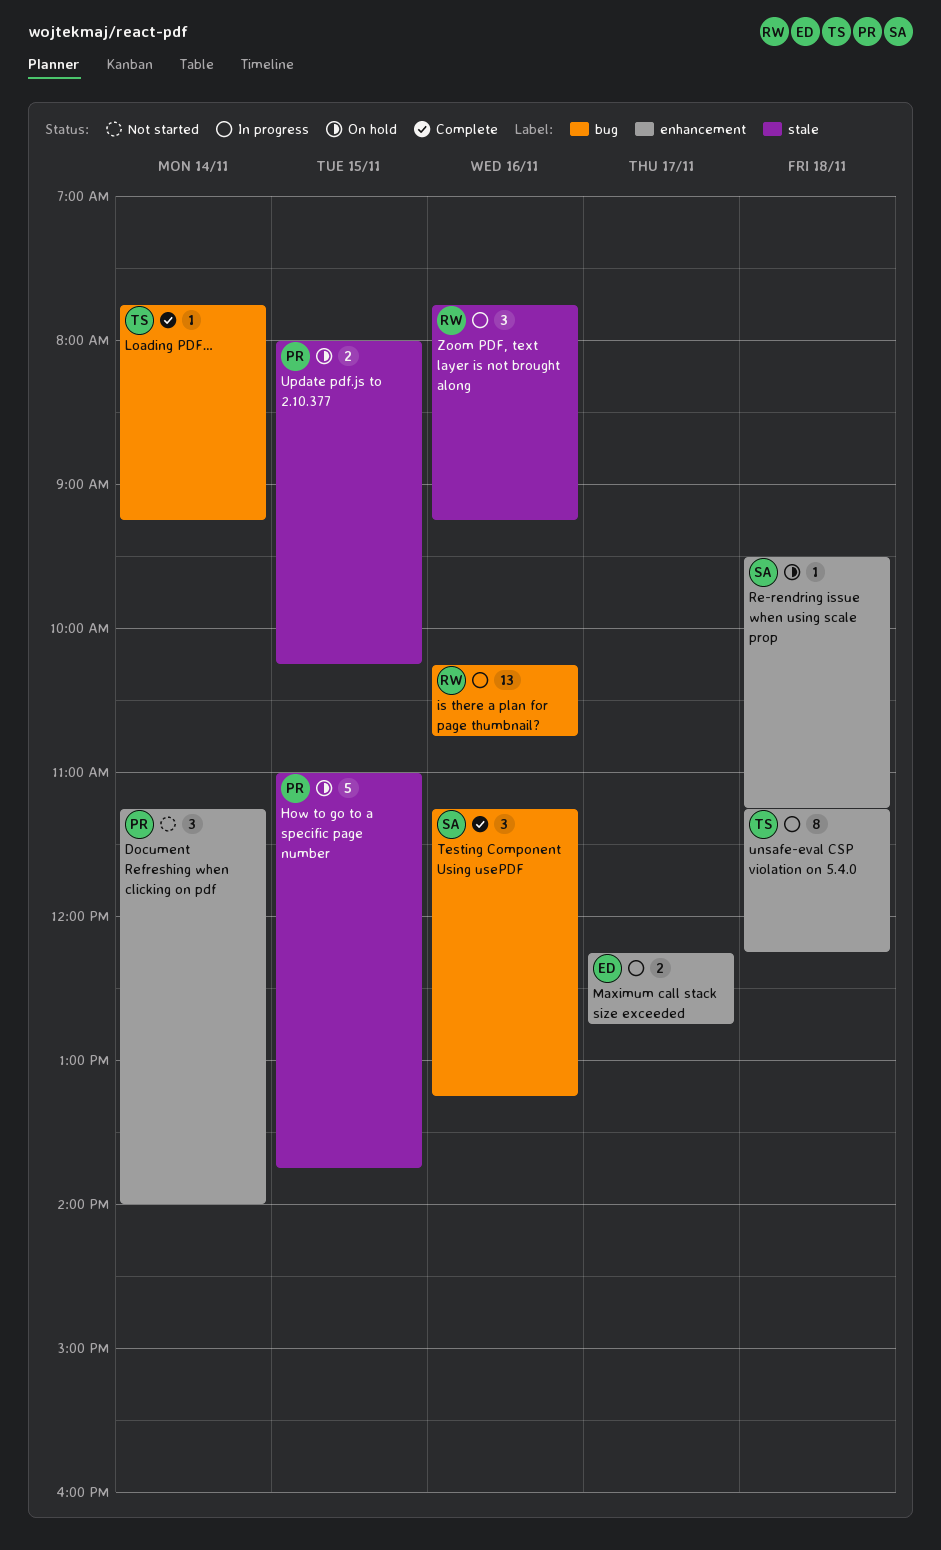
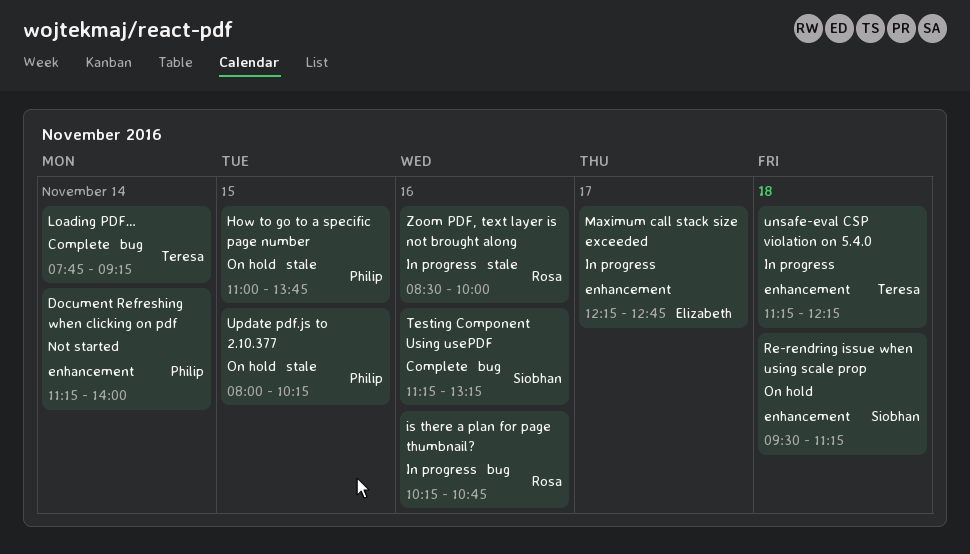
Zoom PDF, text layer is not brought along, begins: 07:45 -> 08:30
Zoom PDF, text layer is not brought along, ends: 09:15 -> 10:00

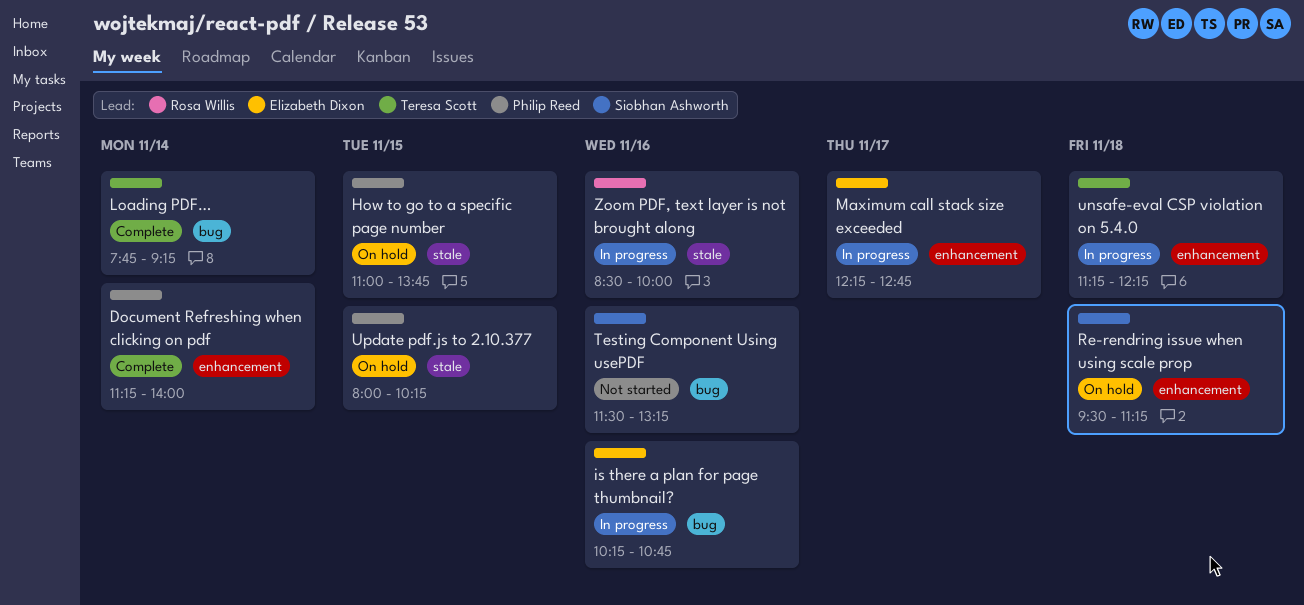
Document Refreshing when clicking on pdf, status: Not started -> Complete
is there a plan for page thumbnail?, owner: Rosa Willis -> Elizabeth Dixon
Testing Component Using usePDF, status: Complete -> Not started
Testing Component Using usePDF, begins: 11:15 -> 11:30

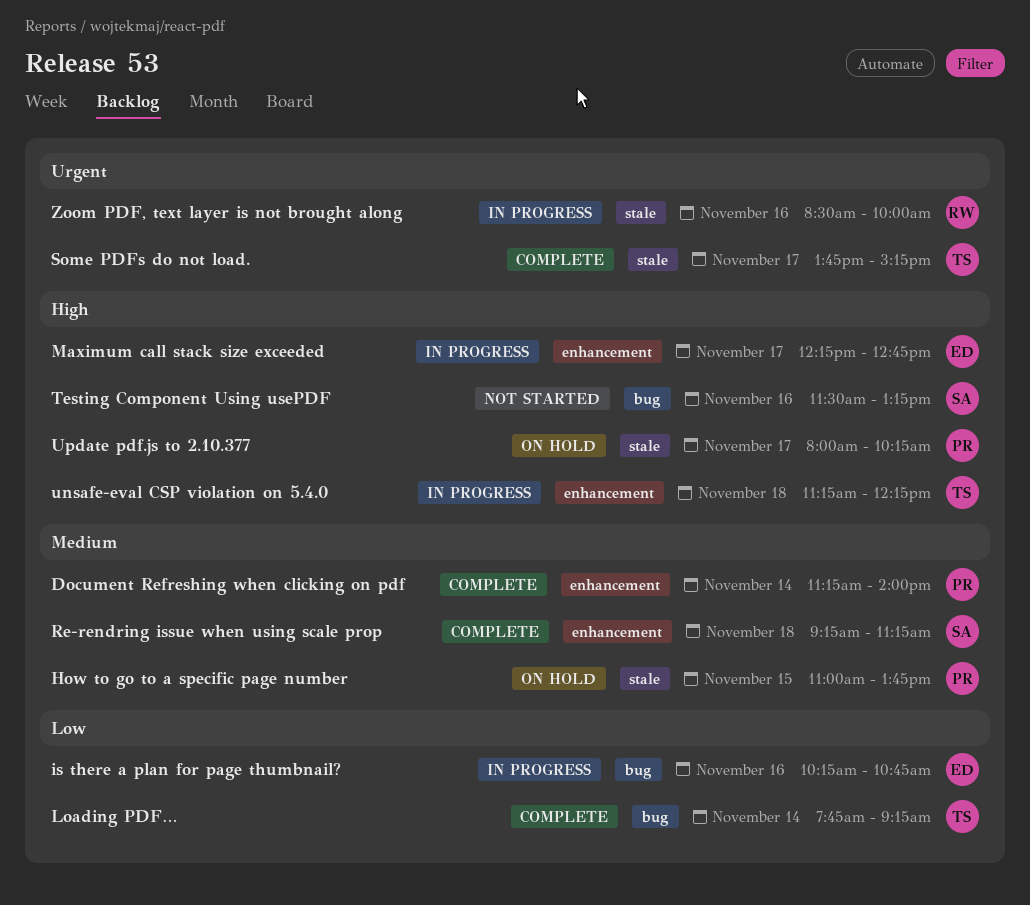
Re-rendring issue when using scale prop, status: On hold -> Complete
Re-rendring issue when using scale prop, begins: 09:30 -> 09:15
Some PDFs do not load.: none -> present
Update pdf.js to 2.10.377, day: Nov 15 -> Nov 17

